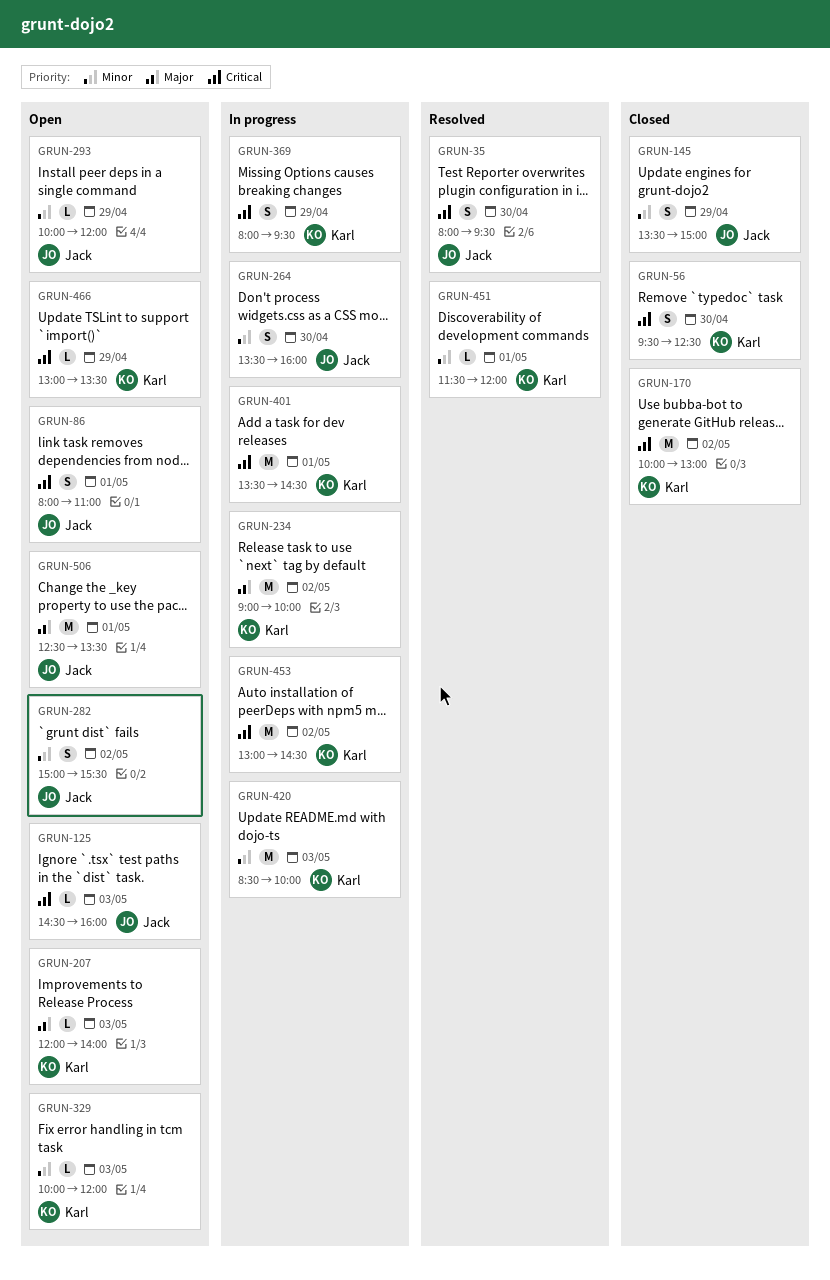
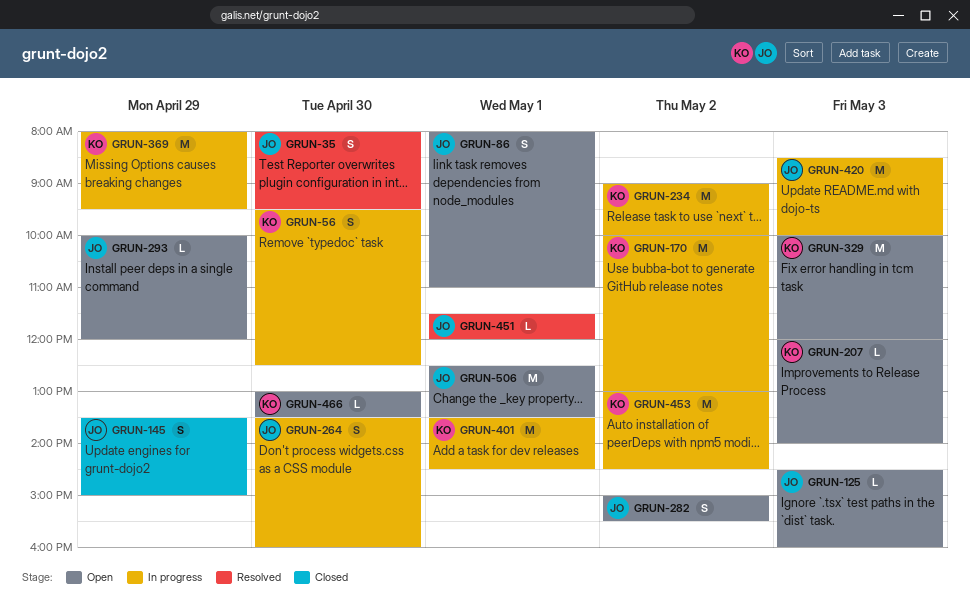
GRUN-56, status: Closed -> In progress
GRUN-170, status: Closed -> In progress
GRUN-329, estimate: L -> M
GRUN-369, estimate: S -> M
GRUN-420, owner: Karl -> Jack
GRUN-451, owner: Karl -> Jack
GRUN-466, day: Apr 29 -> Apr 30

